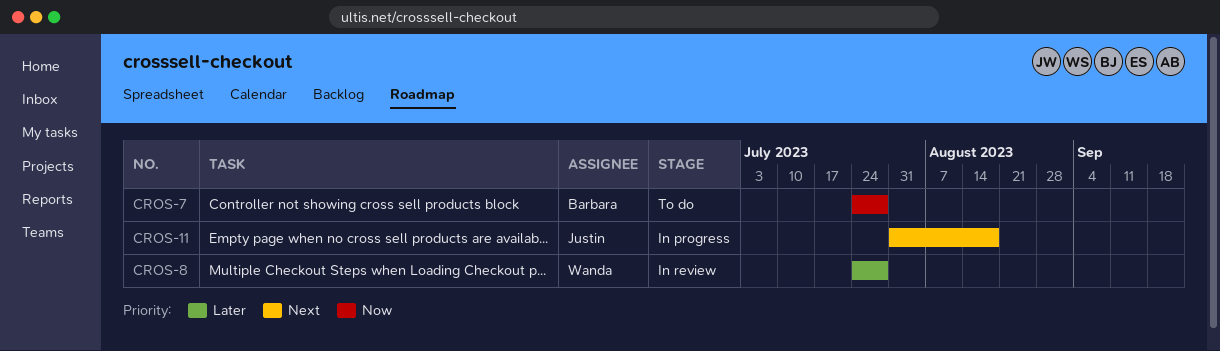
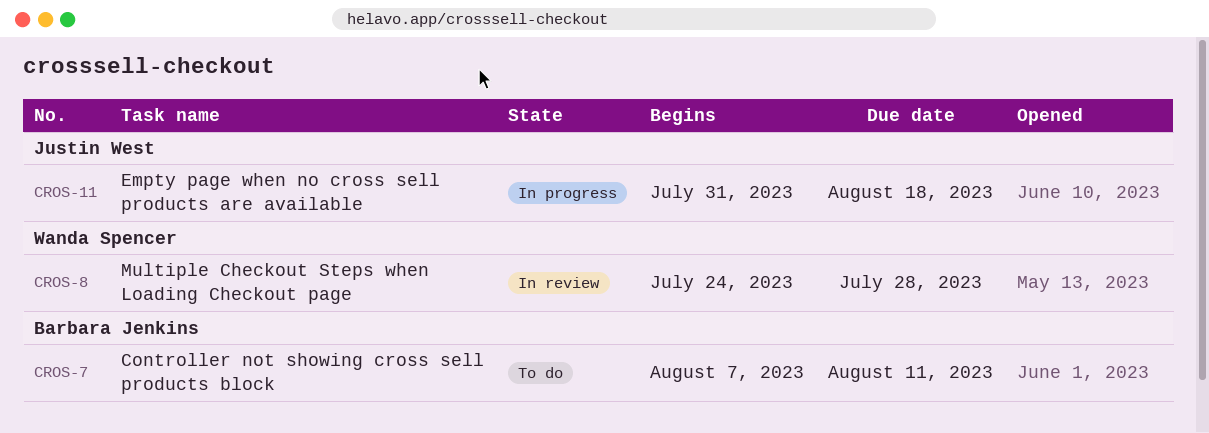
CROS-7, start: Jul 24 -> Aug 7
CROS-7, due: Jul 28 -> Aug 11

